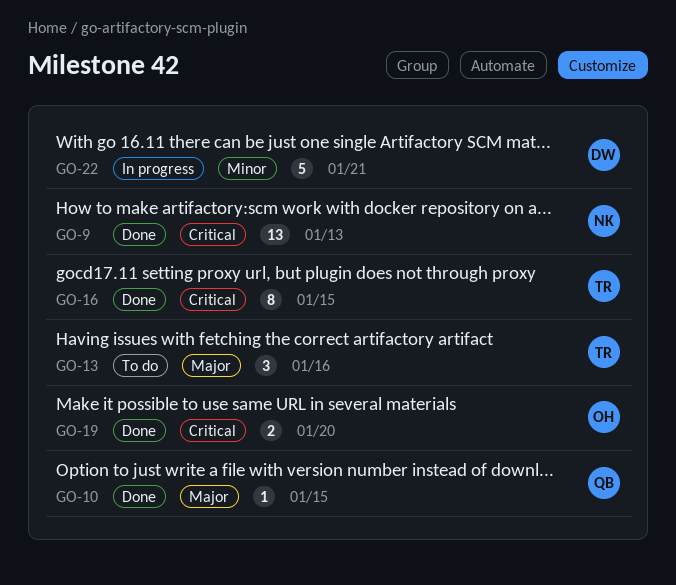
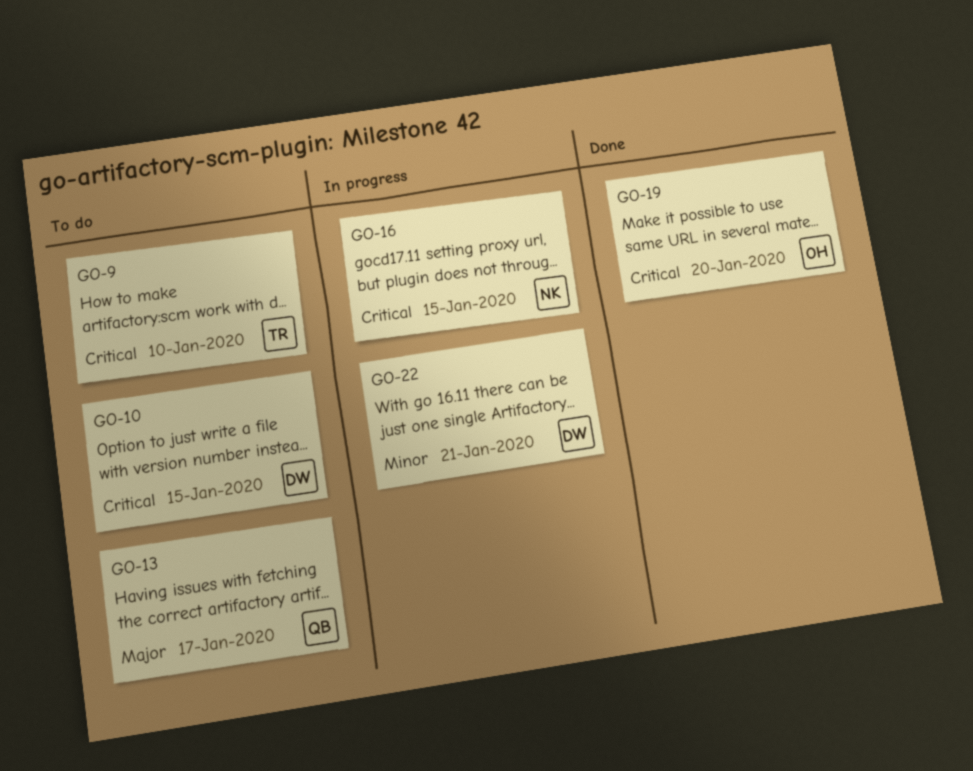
GO-9, status: Done -> To do
GO-9, owner: NK -> TR
GO-9, due: Jan 13 -> Jan 10
GO-10, status: Done -> To do
GO-10, owner: QB -> DW
GO-10, priority: Major -> Critical
GO-13, owner: TR -> QB
GO-13, due: Jan 16 -> Jan 17
GO-16, status: Done -> In progress
GO-16, owner: TR -> NK

